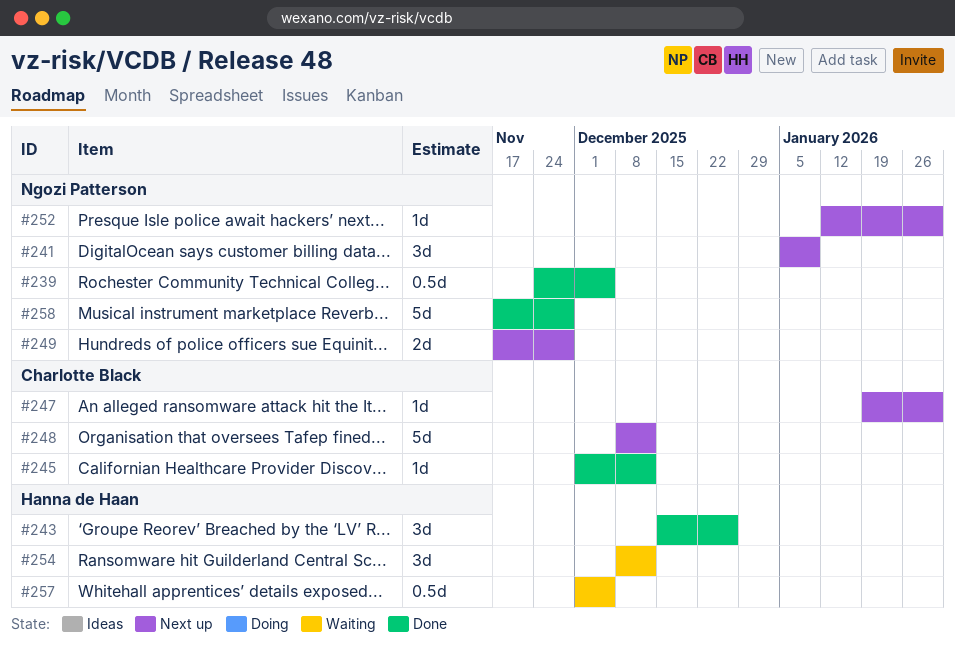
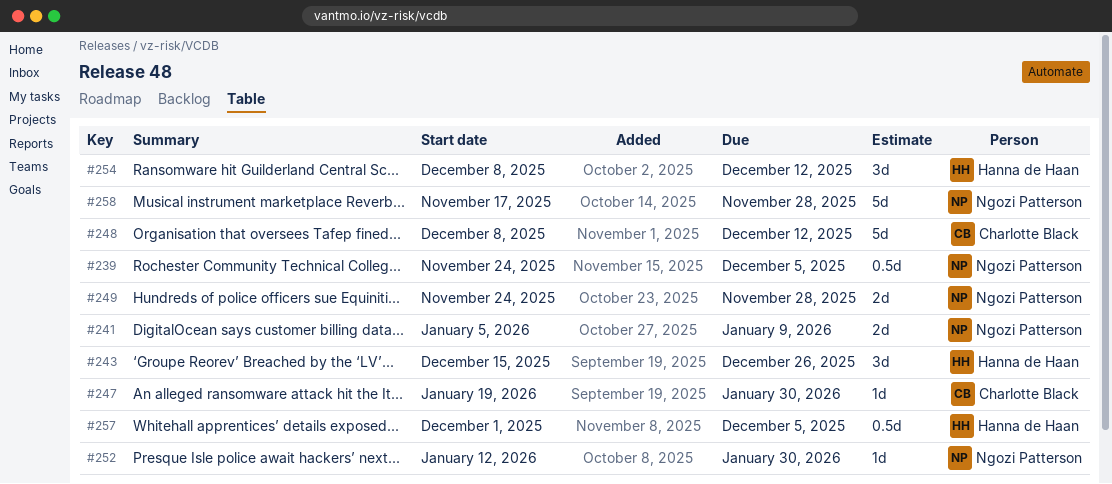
#241, estimate: 3d -> 2d
#245: present -> none
#249, start: Nov 17 -> Nov 24

